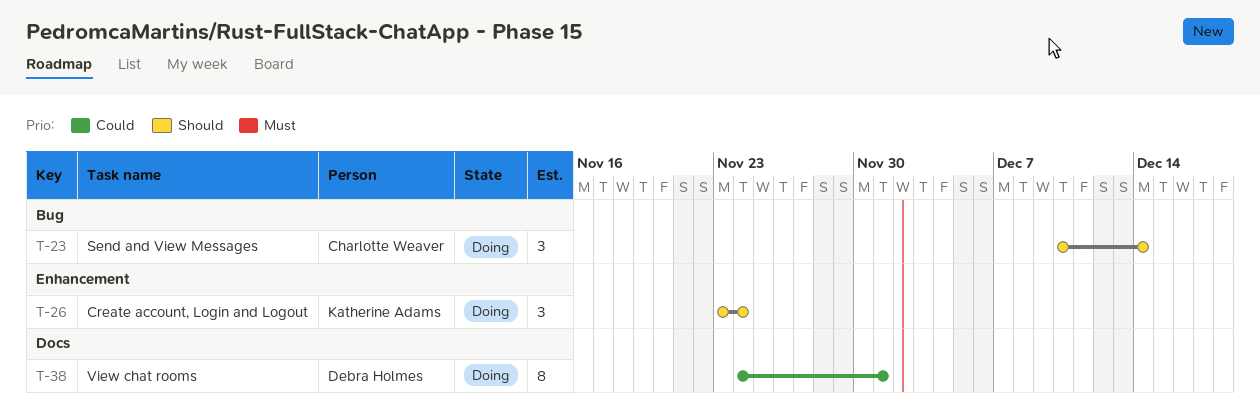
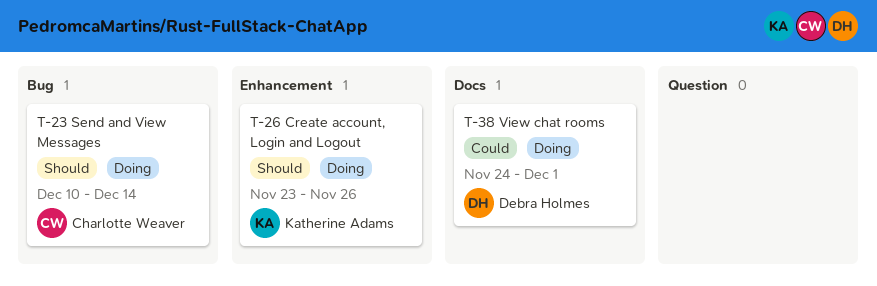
T-26, due: Nov 24 -> Nov 26

